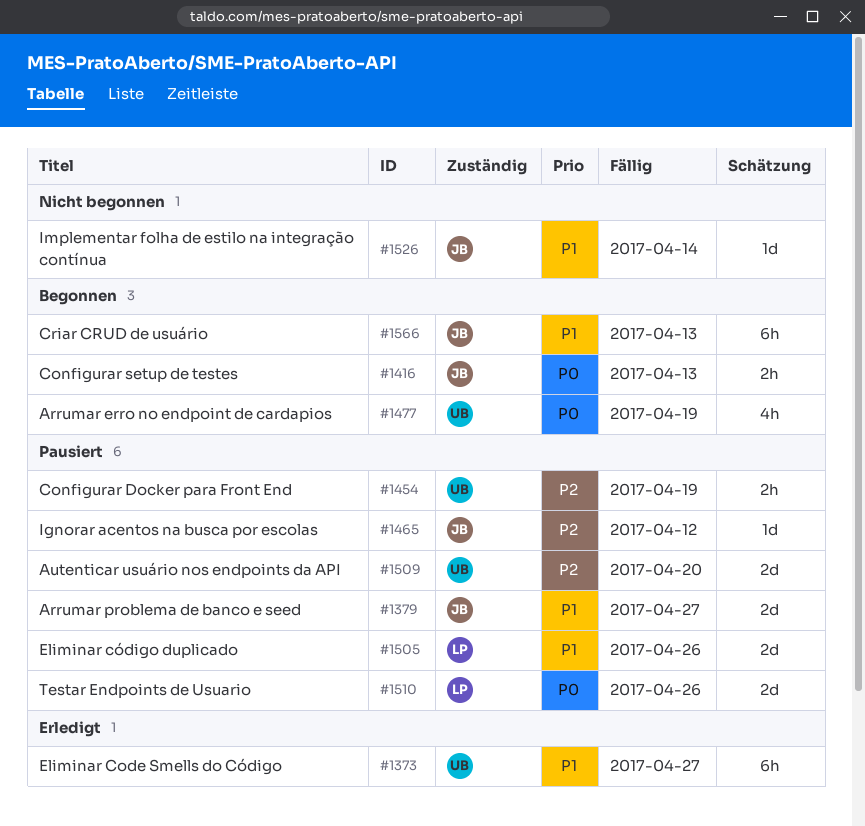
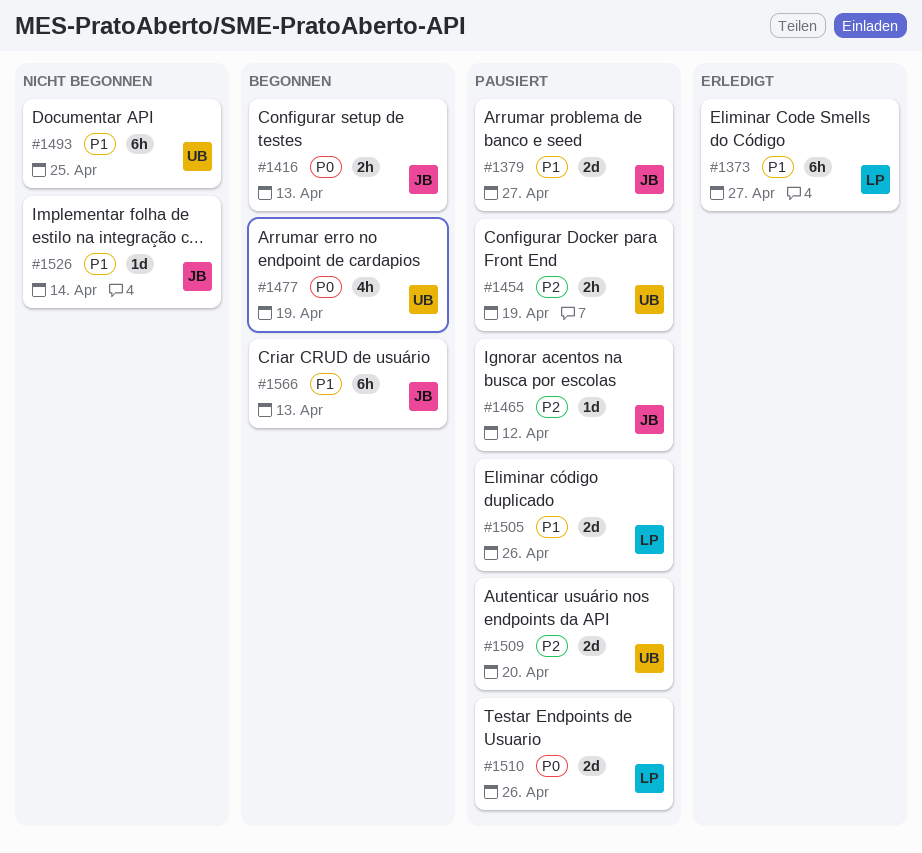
#1373, owner: UB -> LP
#1493: none -> present

